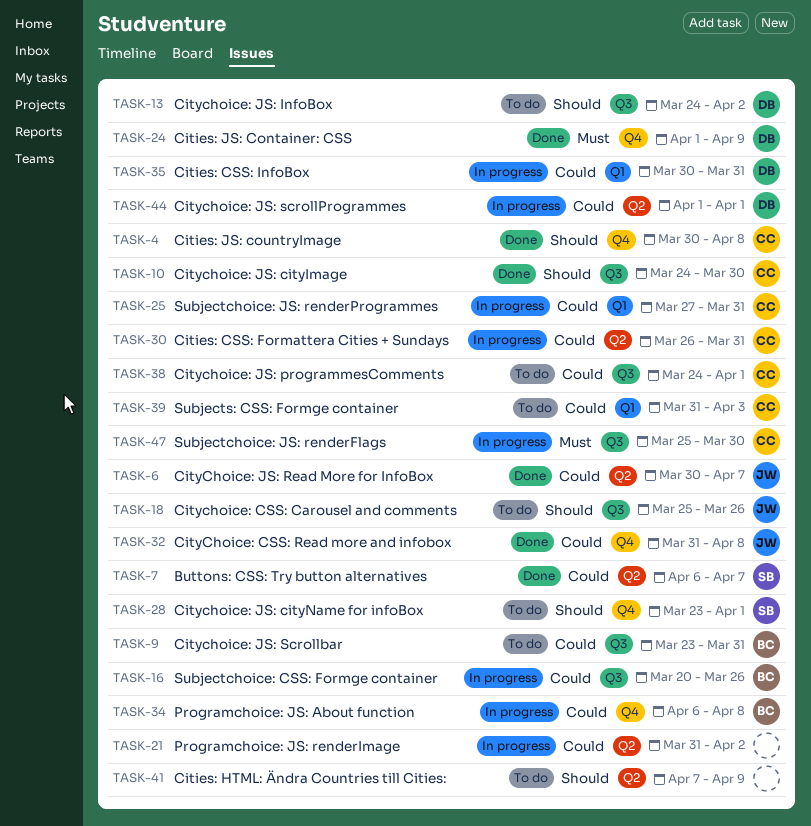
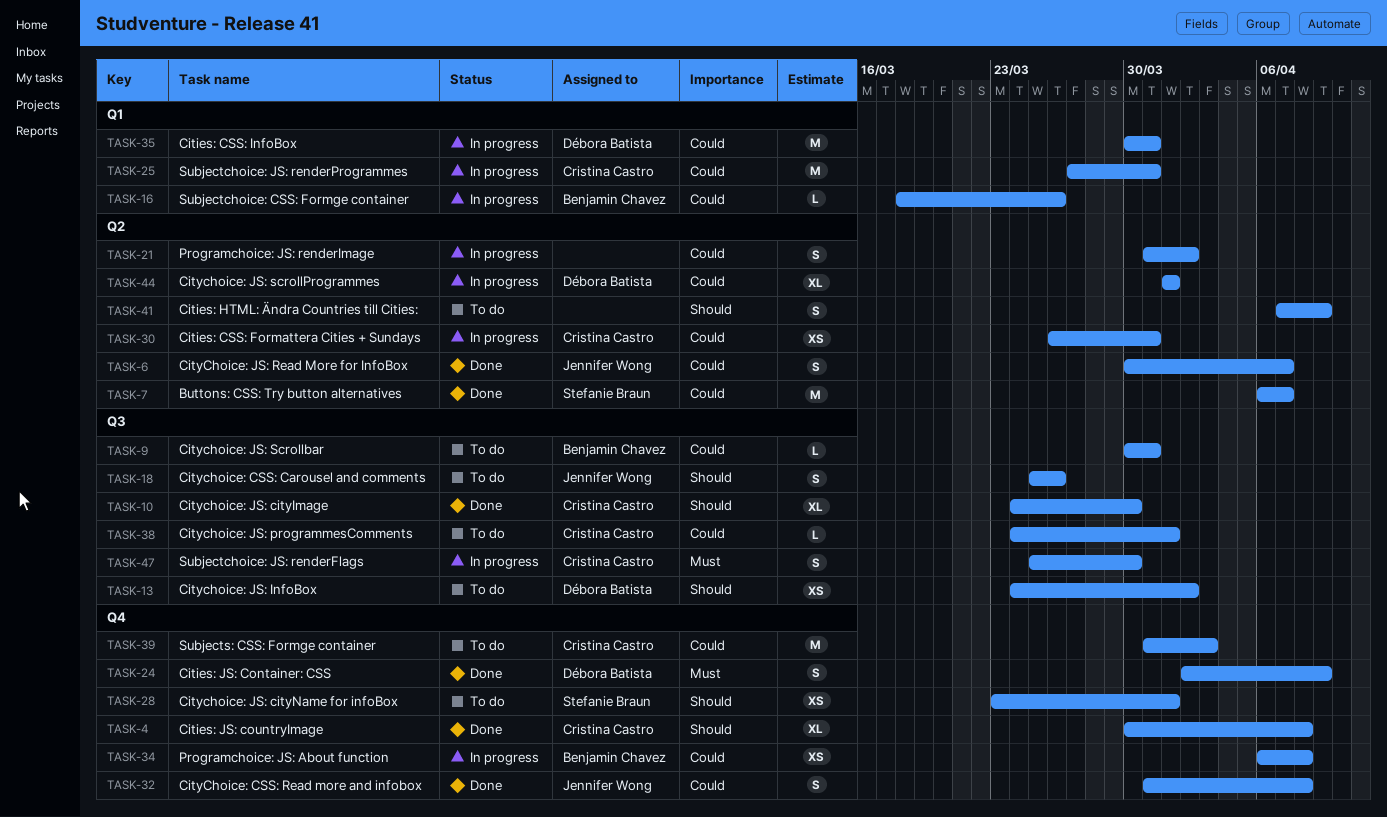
TASK-9, start: Mar 23 -> Mar 30
TASK-16, label: Q3 -> Q1
TASK-16, start: Mar 20 -> Mar 18
TASK-24, start: Apr 1 -> Apr 2
TASK-39, label: Q1 -> Q4

